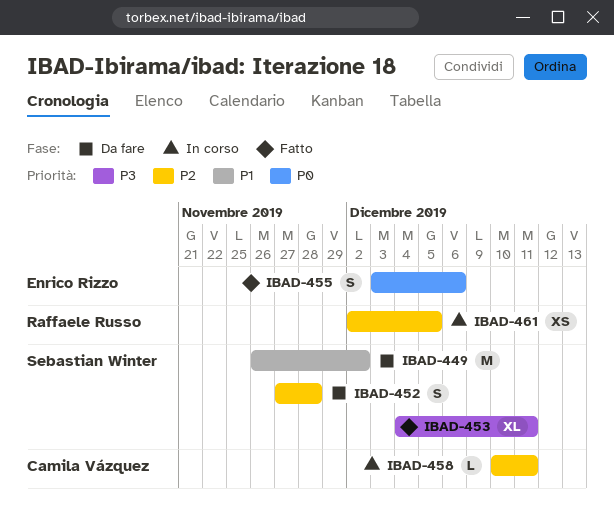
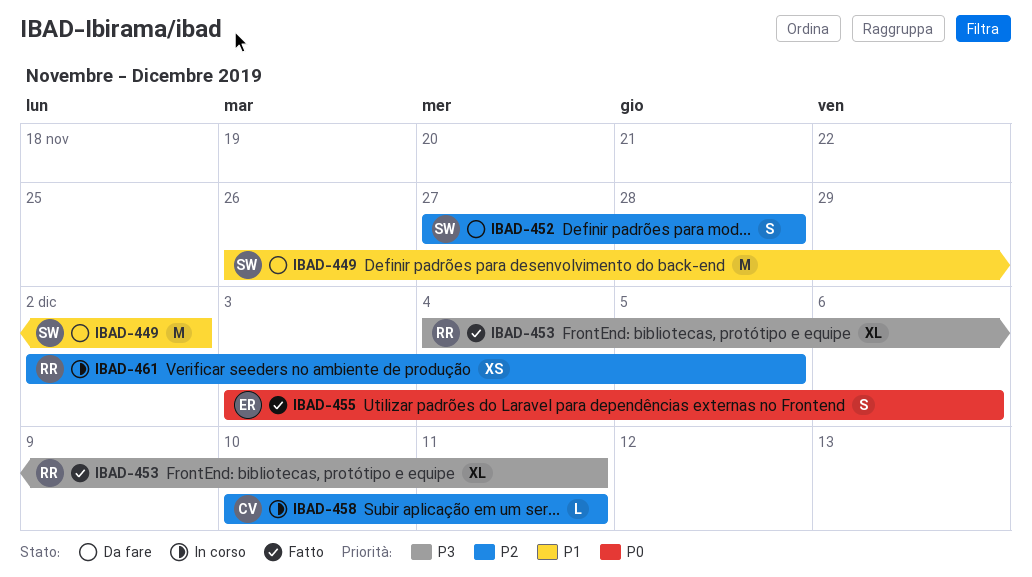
IBAD-453, owner: Sebastian Winter -> Raffaele Russo

